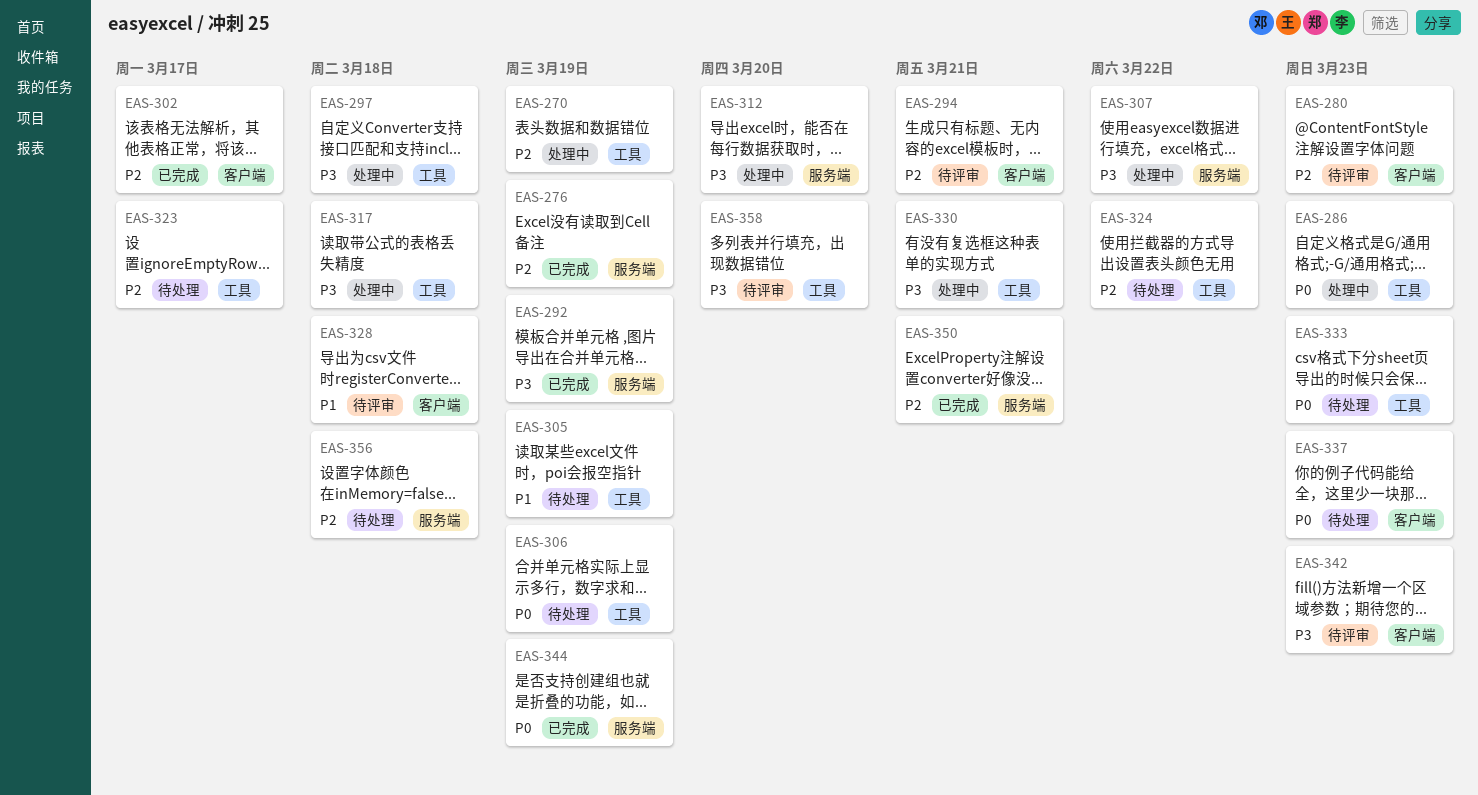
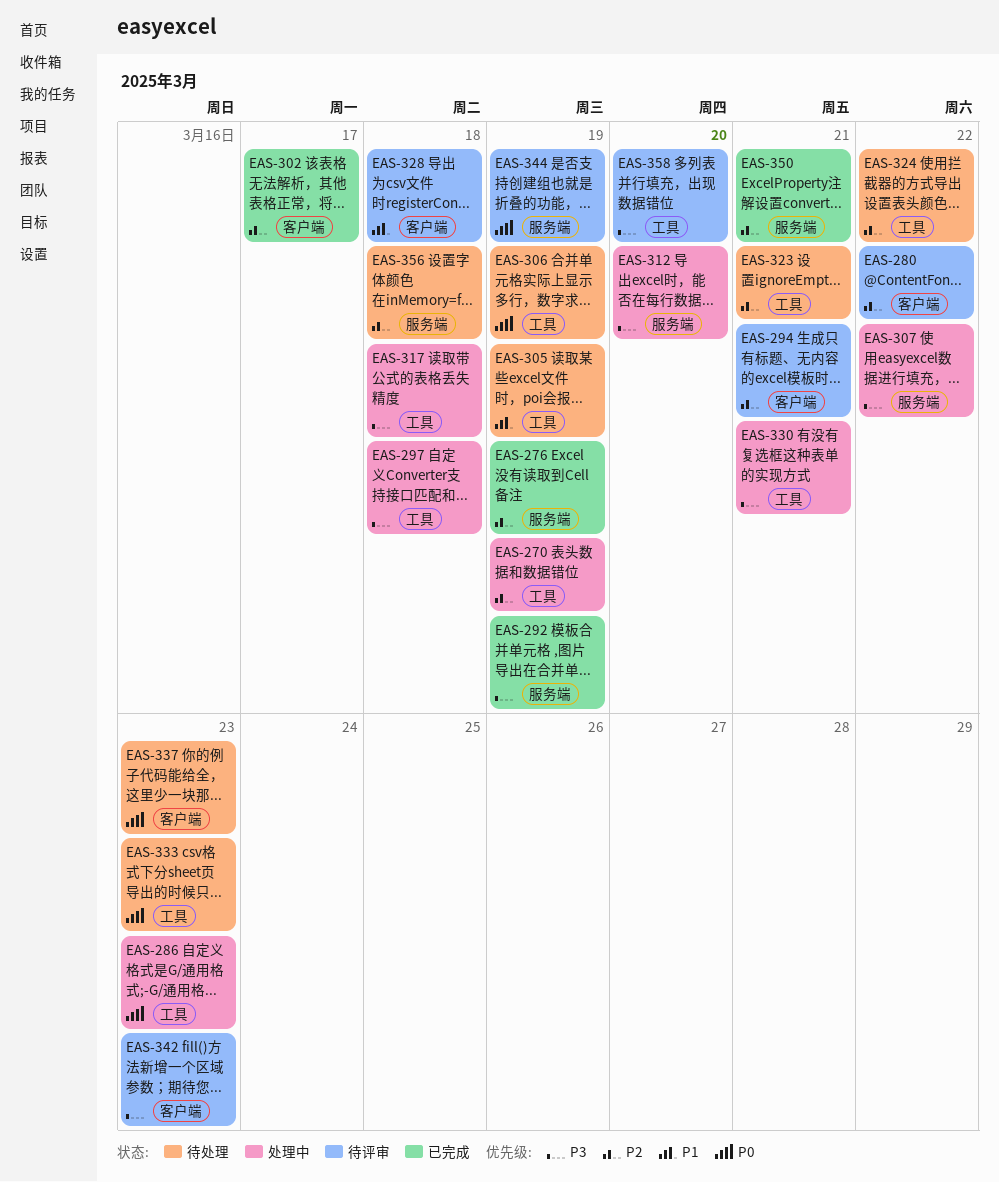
EAS-280, due: Mar 23 -> Mar 22
EAS-323, due: Mar 17 -> Mar 21
EAS-344, status: 已完成 -> 待评审

